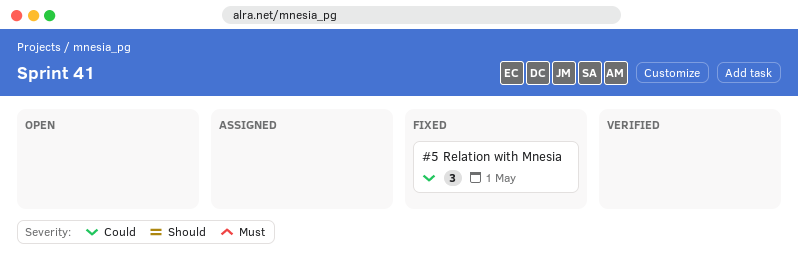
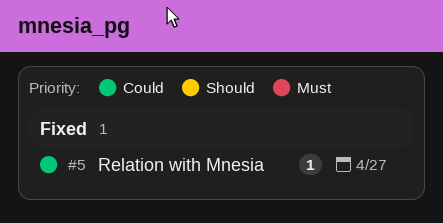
#5, estimate: 3 -> 1
#5, due: May 1 -> Apr 27

